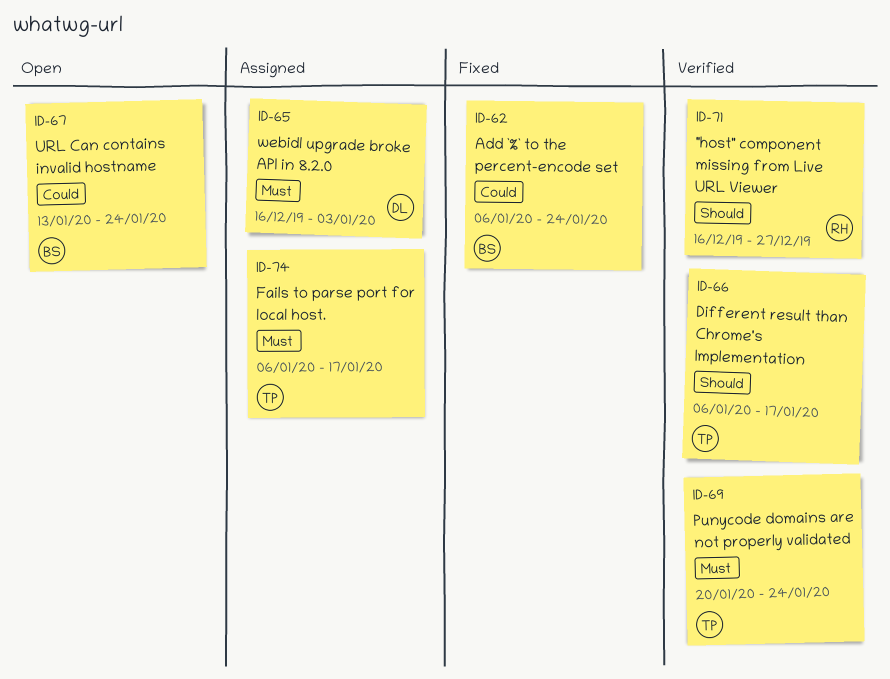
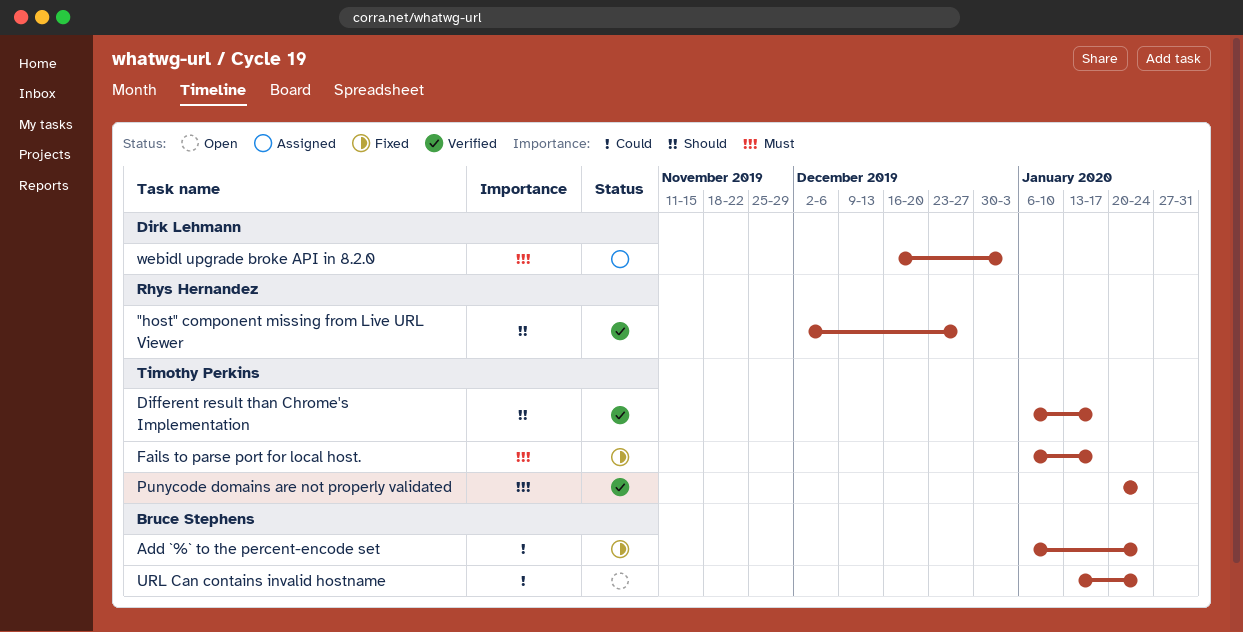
"host" component missing from Live URL Viewer, start: Dec 16 -> Dec 2
Fails to parse port for local host., status: Assigned -> Fixed

